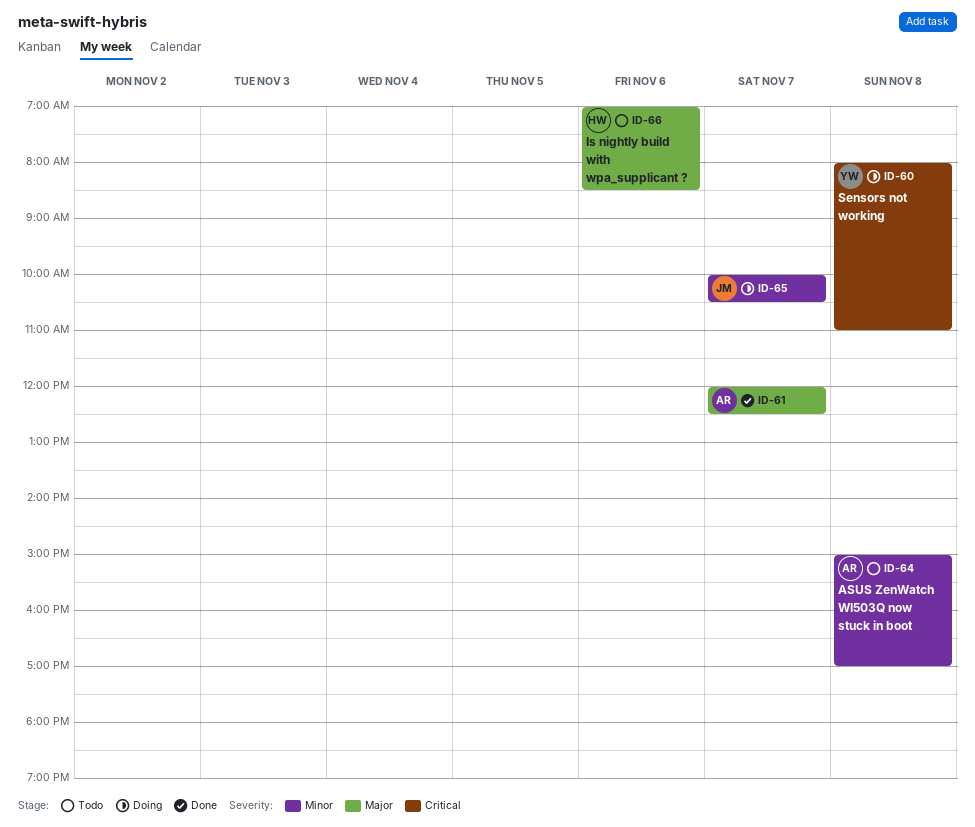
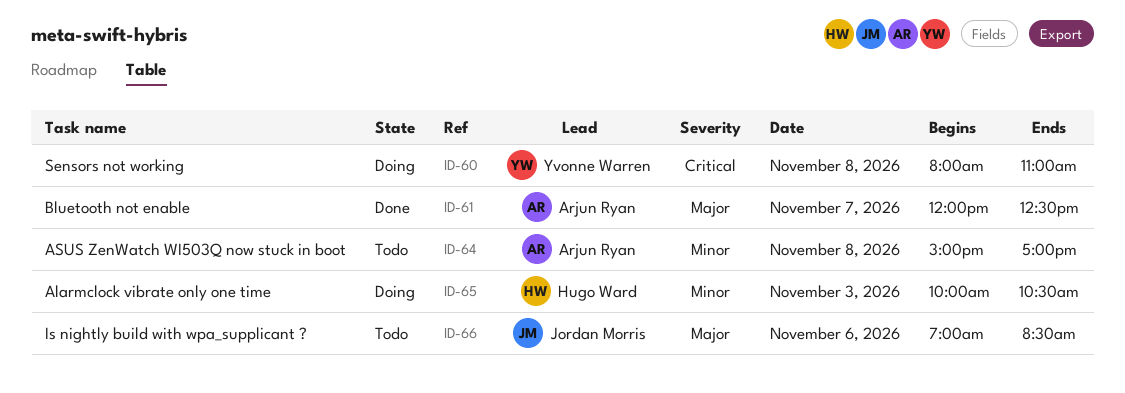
ID-65, owner: Jordan Morris -> Hugo Ward
ID-65, day: Nov 7 -> Nov 3
ID-66, owner: Hugo Ward -> Jordan Morris

